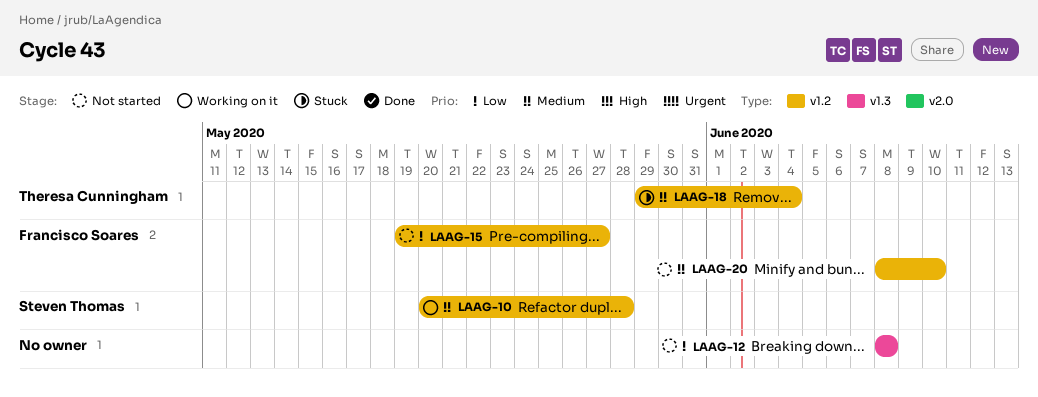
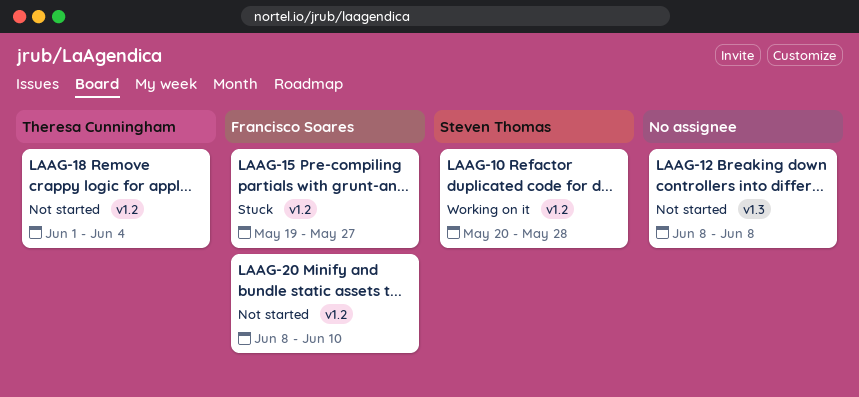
LAAG-15, status: Not started -> Stuck
LAAG-18, status: Stuck -> Not started
LAAG-18, start: May 29 -> Jun 1

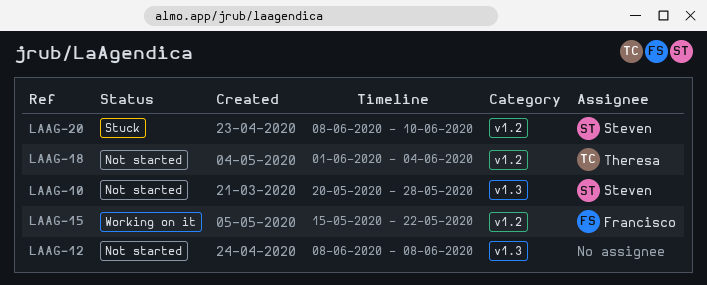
LAAG-10, status: Working on it -> Not started
LAAG-10, label: v1.2 -> v1.3
LAAG-15, status: Stuck -> Working on it
LAAG-15, start: May 19 -> May 15
LAAG-15, due: May 27 -> May 22
LAAG-20, status: Not started -> Stuck
LAAG-20, owner: Francisco Soares -> Steven Thomas

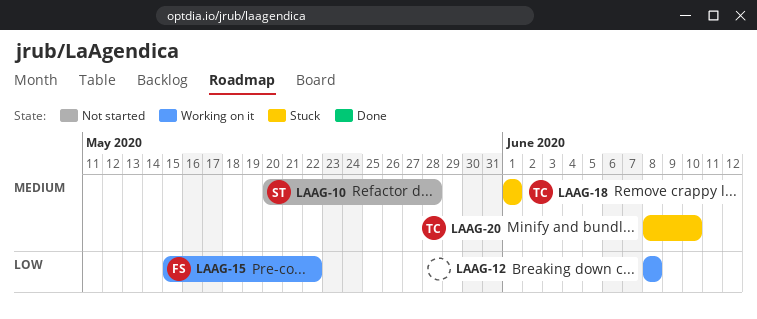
LAAG-12, status: Not started -> Working on it
LAAG-18, status: Not started -> Stuck
LAAG-18, due: Jun 4 -> Jun 1
LAAG-20, owner: Steven -> Theresa

